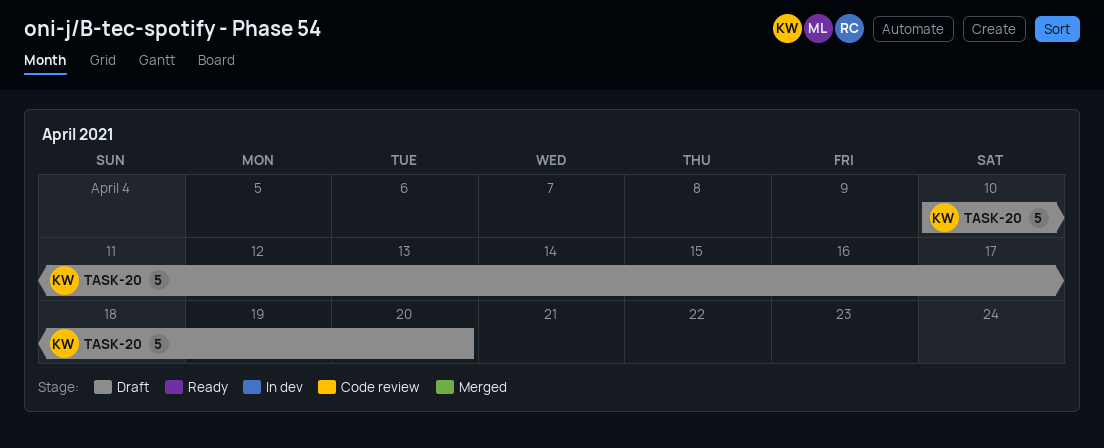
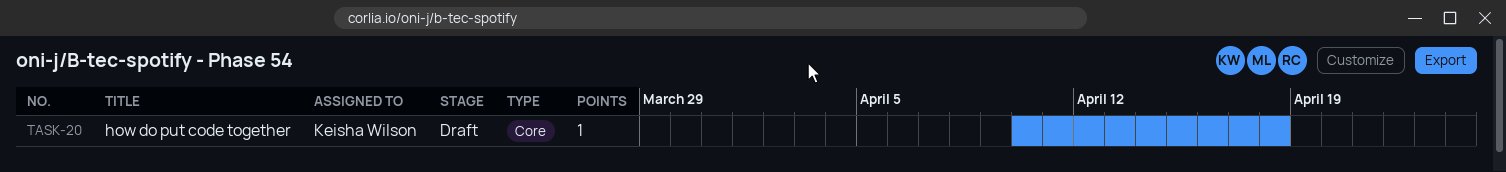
TASK-20, estimate: 5 -> 1
TASK-20, due: Apr 20 -> Apr 18

